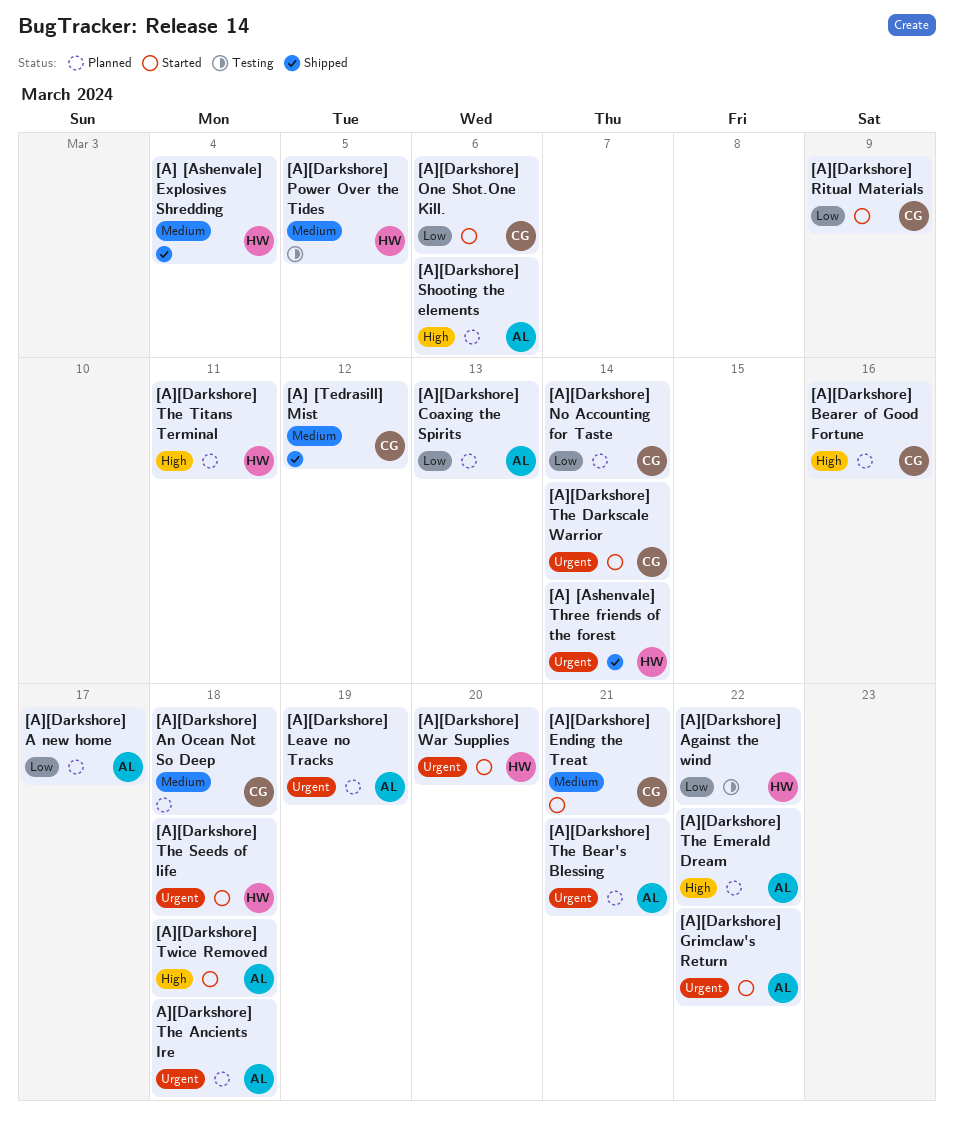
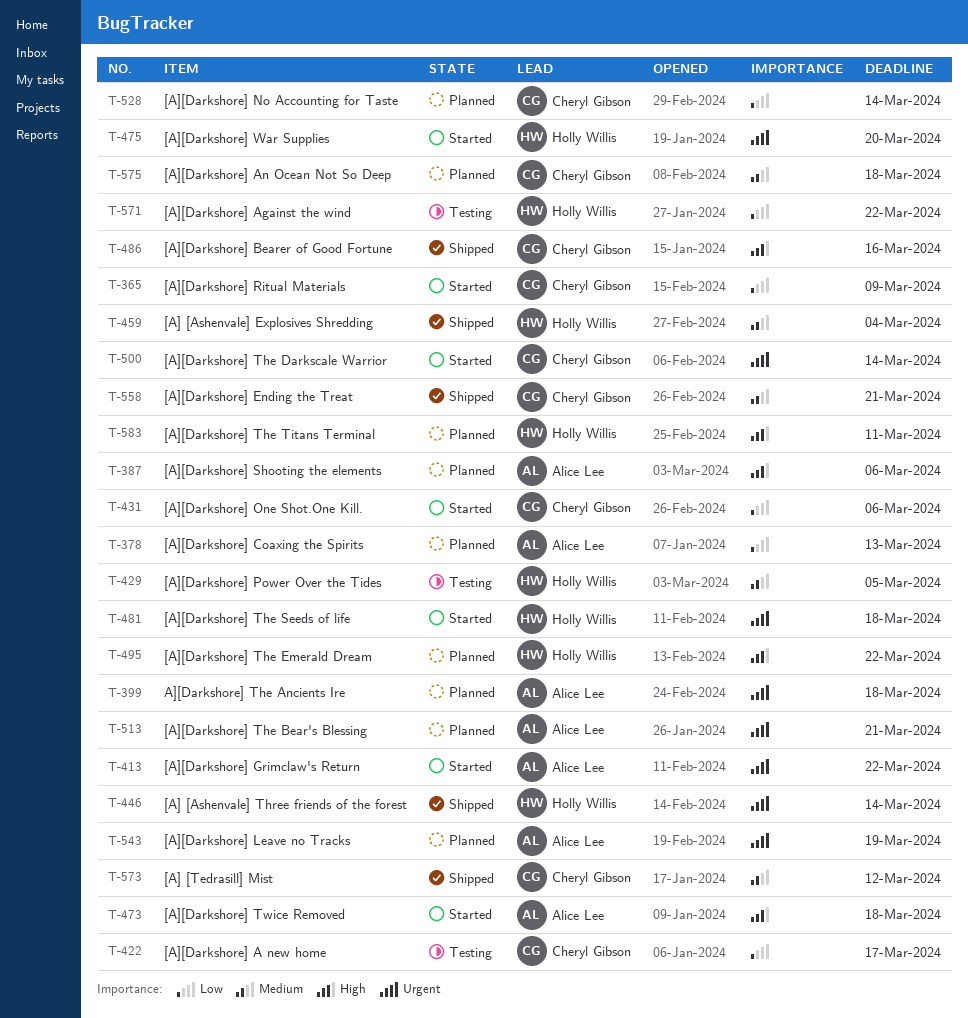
[A][Darkshore] A new home, status: Planned -> Testing
[A][Darkshore] A new home, owner: Alice Lee -> Cheryl Gibson
[A][Darkshore] Bearer of Good Fortune, status: Planned -> Shipped
[A][Darkshore] Ending the Treat, status: Started -> Shipped
[A][Darkshore] The Emerald Dream, owner: Alice Lee -> Holly Willis

